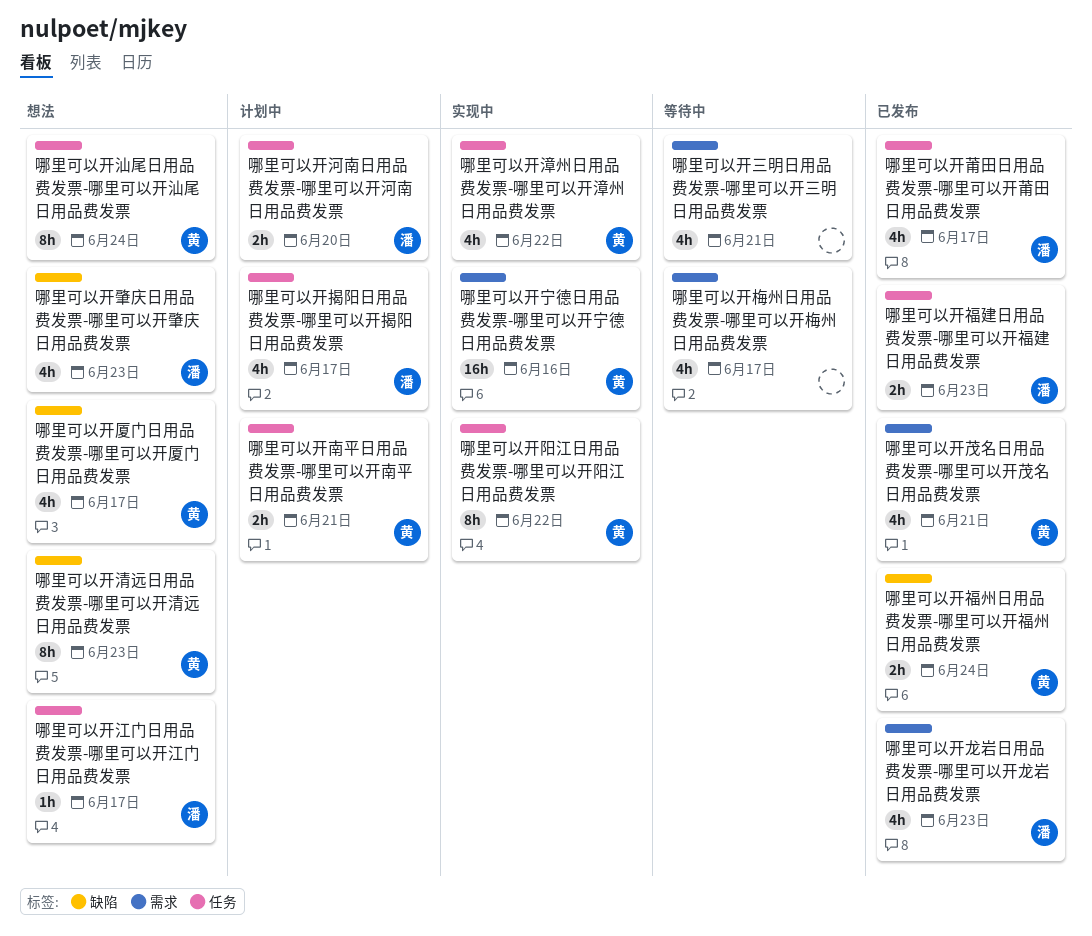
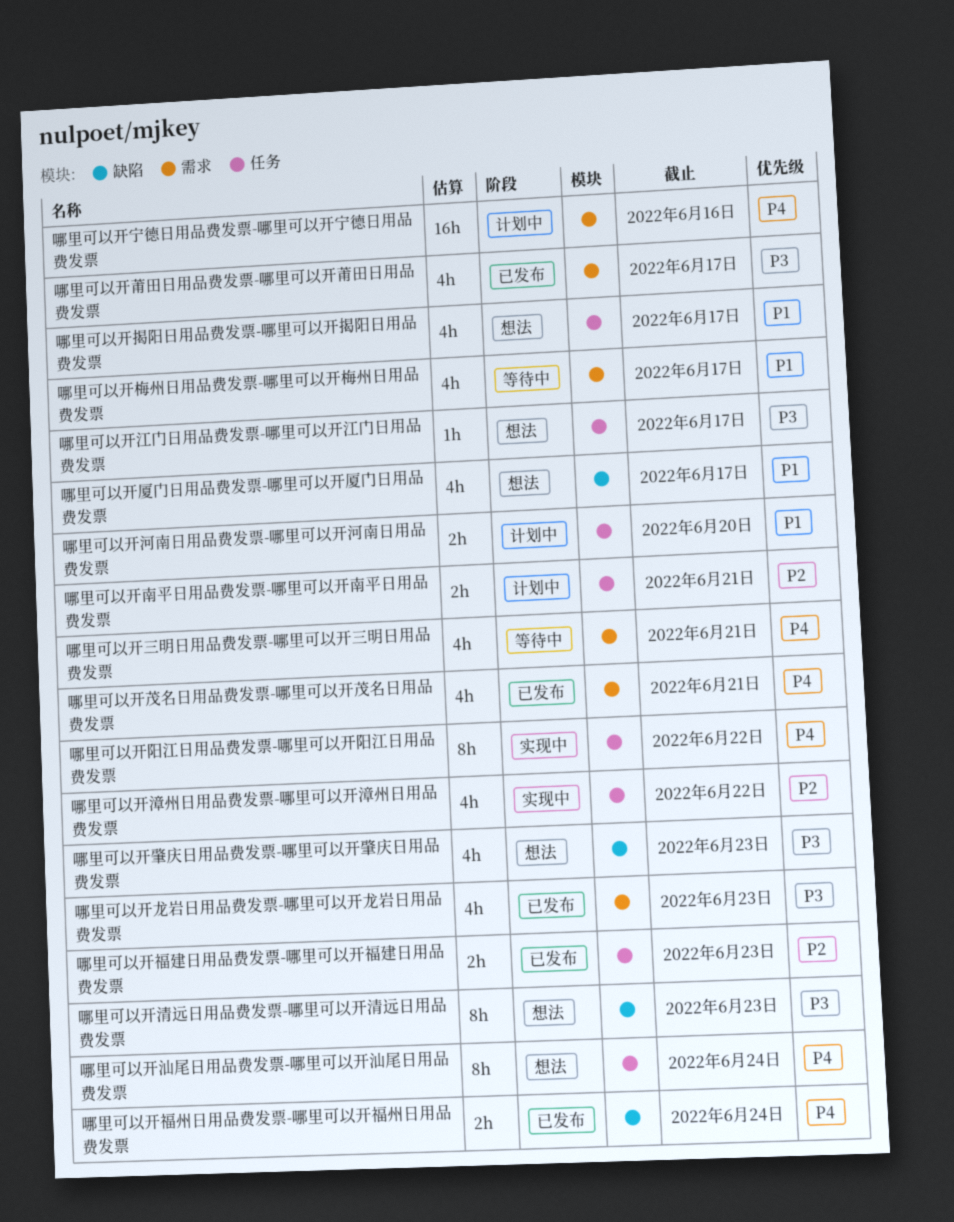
哪里可以开宁德日用品费发票-哪里可以开宁德日用品费发票, status: 实现中 -> 计划中
哪里可以开揭阳日用品费发票-哪里可以开揭阳日用品费发票, status: 计划中 -> 想法
哪里可以开莆田日用品费发票-哪里可以开莆田日用品费发票, label: 任务 -> 需求

